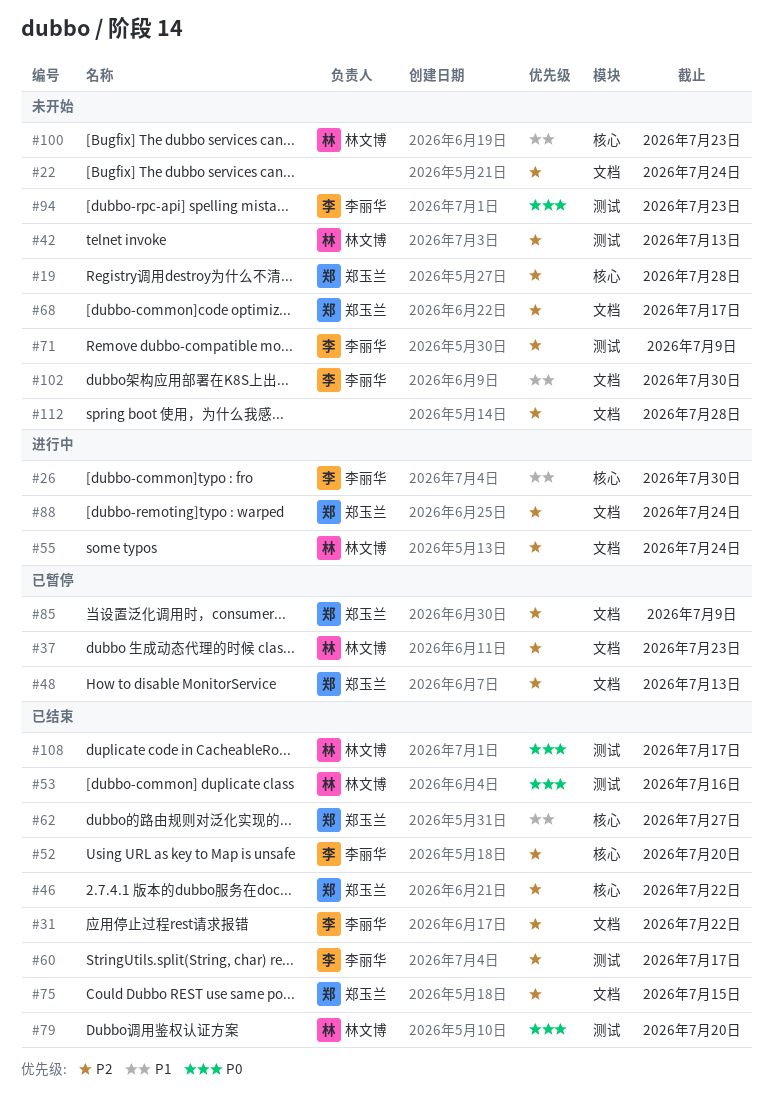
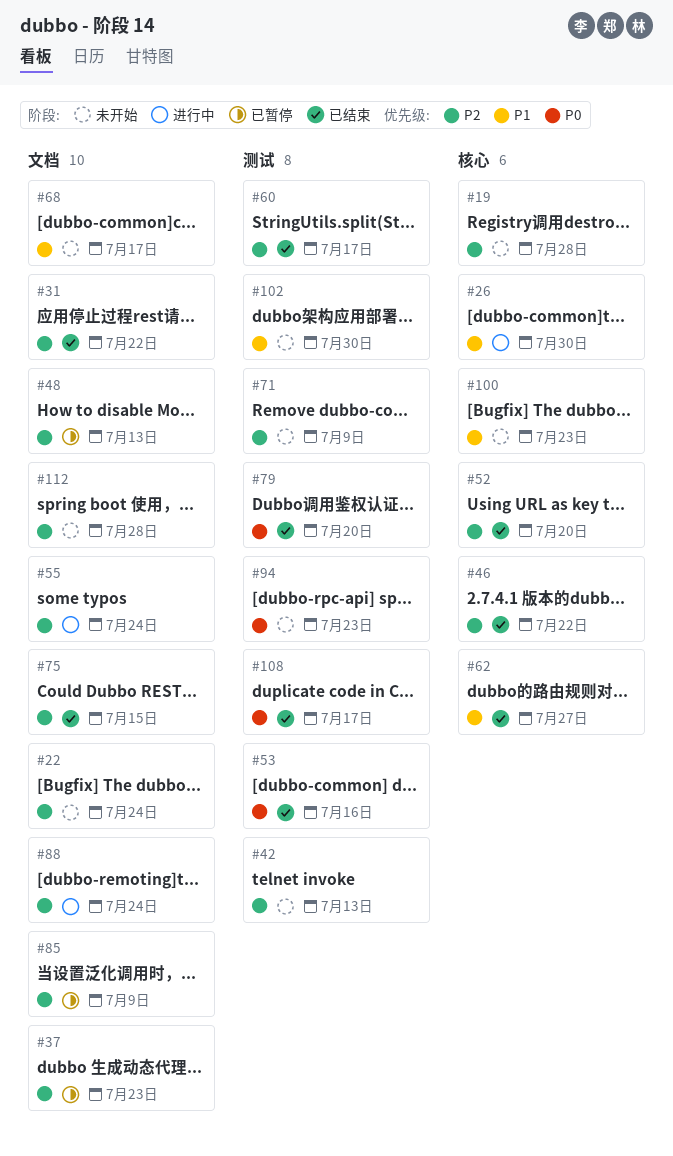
#68, priority: P2 -> P1
#102, label: 文档 -> 测试

